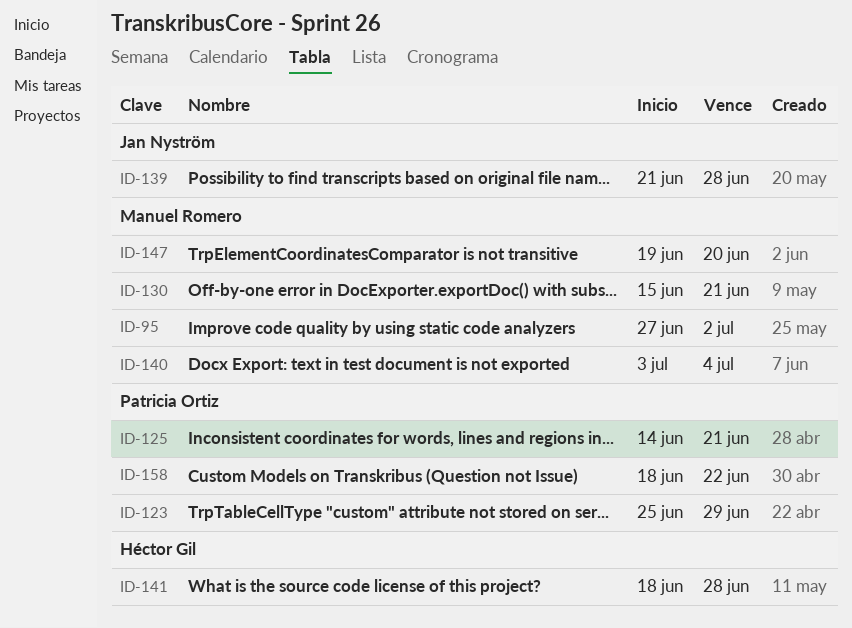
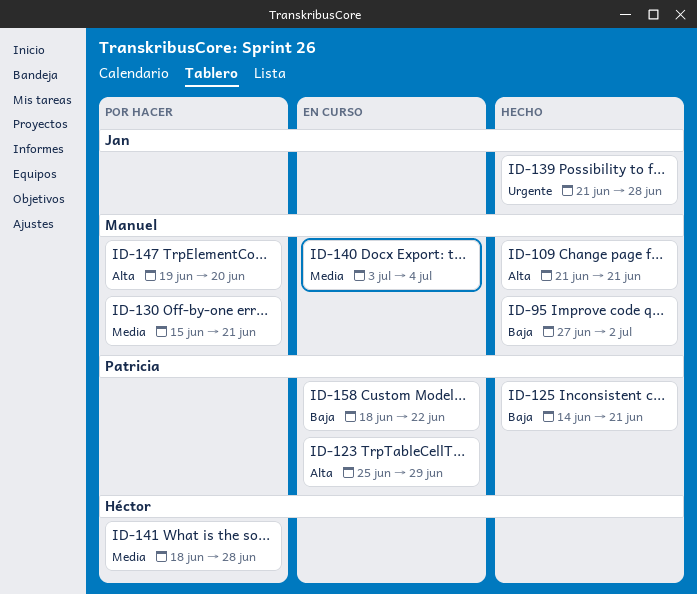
ID-109: none -> present

